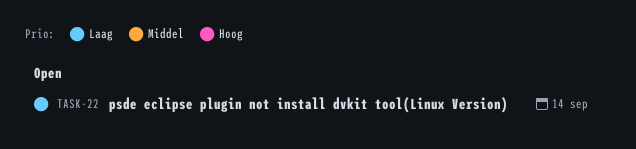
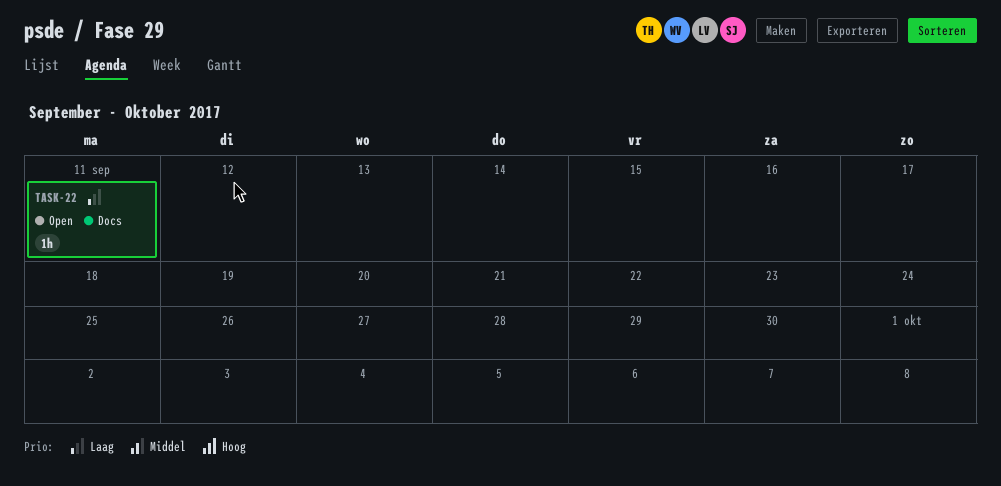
TASK-22, due: Sep 14 -> Sep 11

